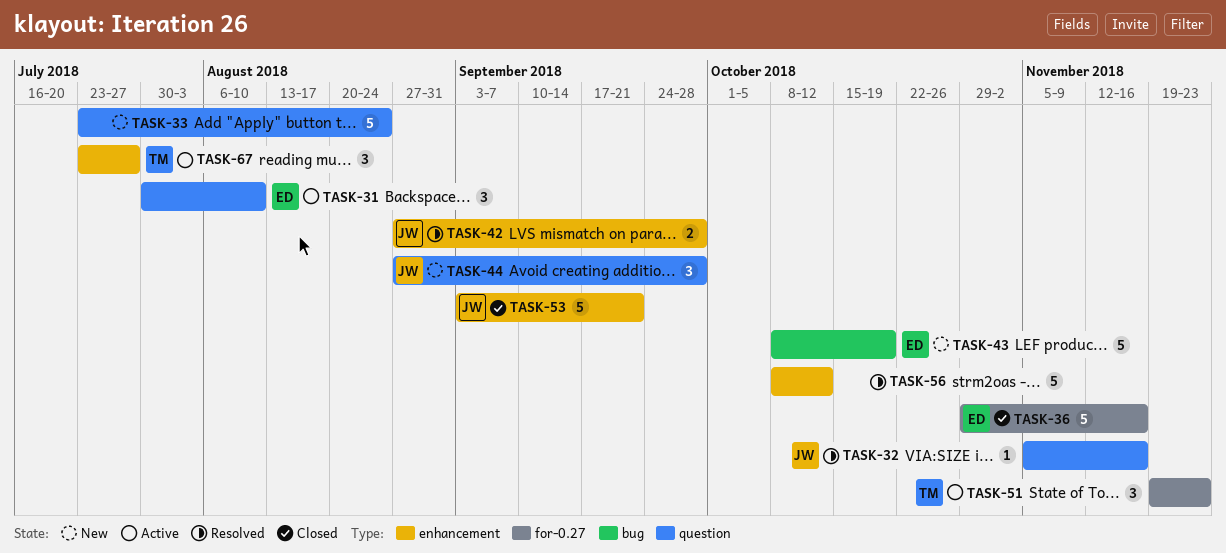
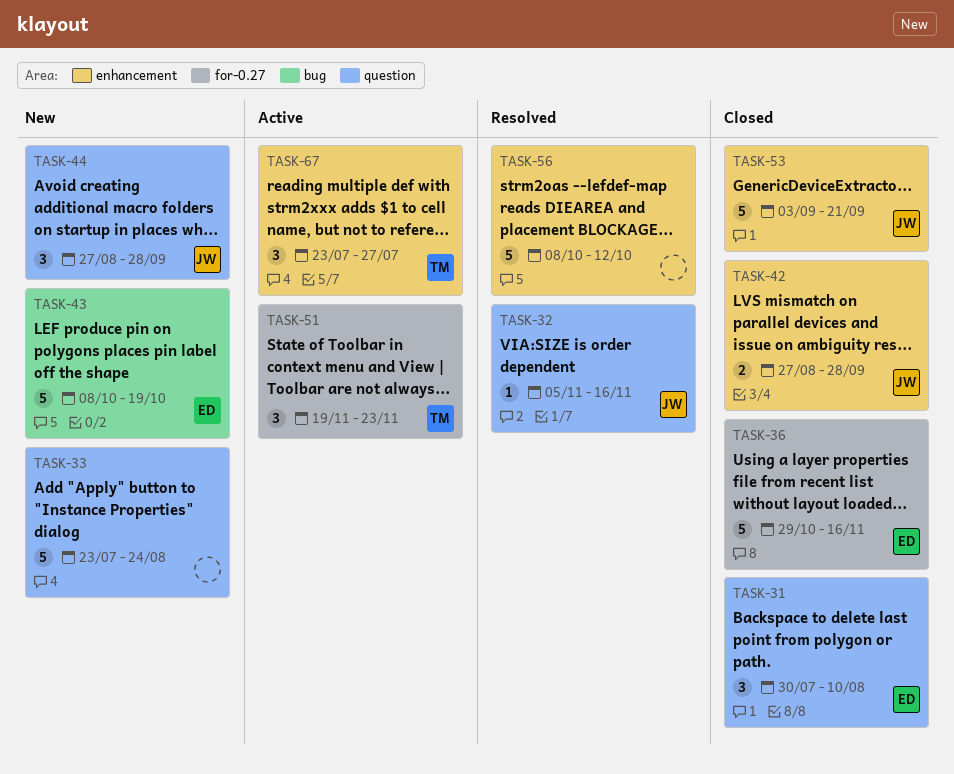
TASK-31, status: Active -> Closed
TASK-42, status: Resolved -> Closed

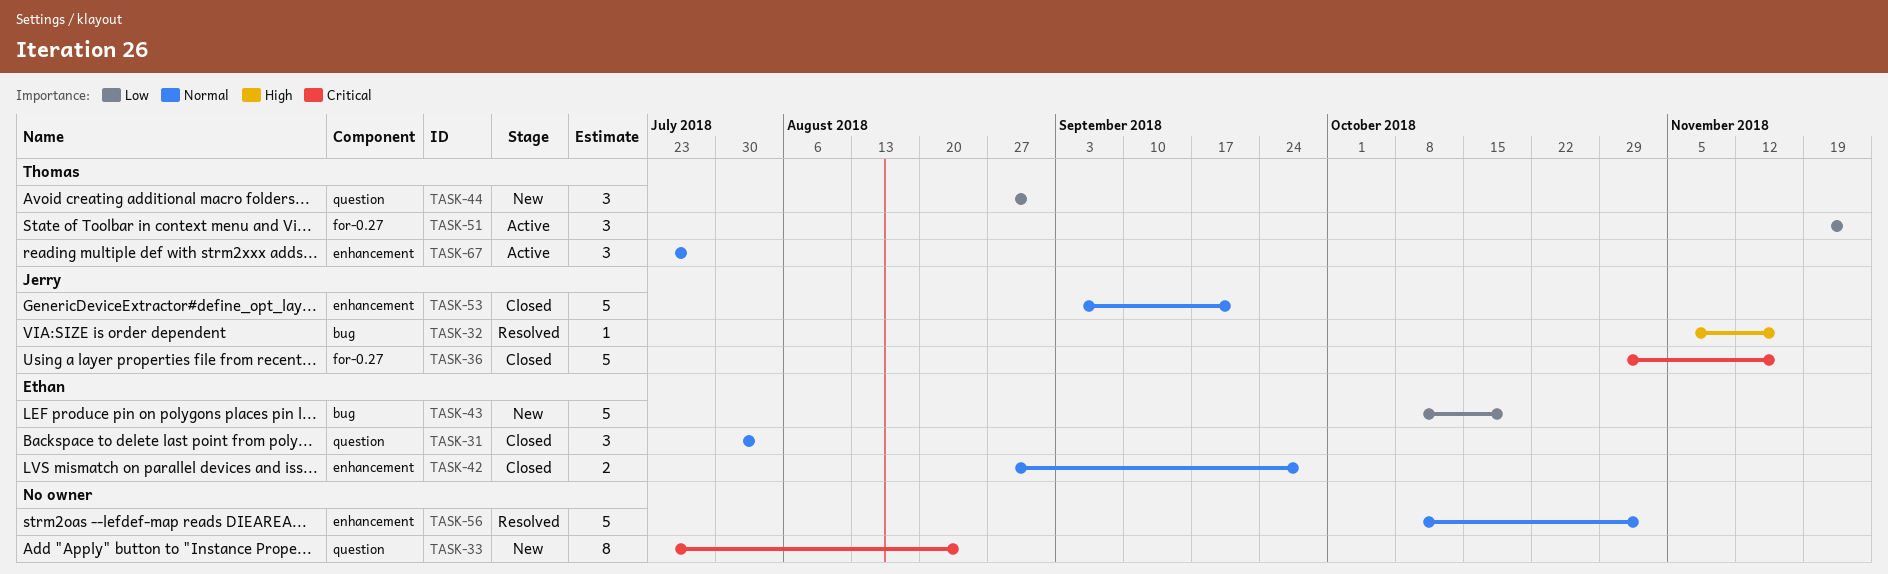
TASK-31, due: Aug 10 -> Aug 3
TASK-32, label: question -> bug
TASK-33, estimate: 5 -> 8
TASK-36, owner: Ethan -> Jerry
TASK-42, owner: Jerry -> Ethan
TASK-44, owner: Jerry -> Thomas
TASK-44, due: Sep 28 -> Aug 31
TASK-56, due: Oct 12 -> Nov 2

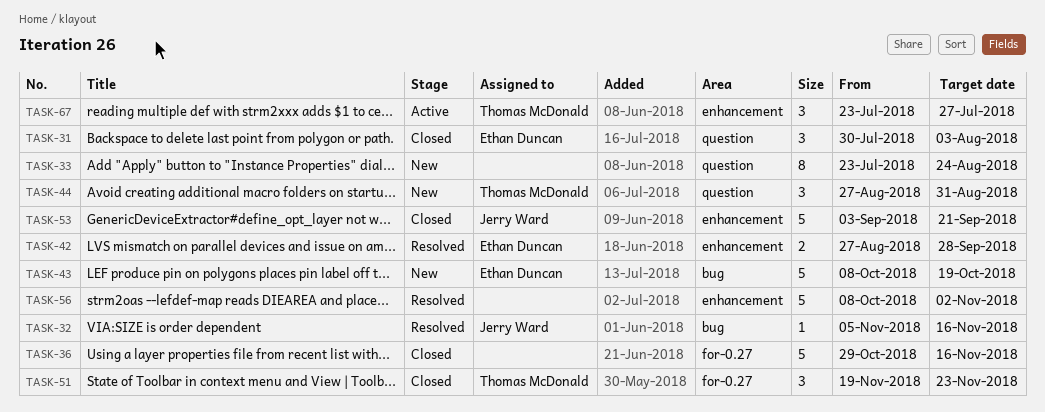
TASK-36, owner: Jerry Ward -> none
TASK-42, status: Closed -> Resolved
TASK-51, status: Active -> Closed

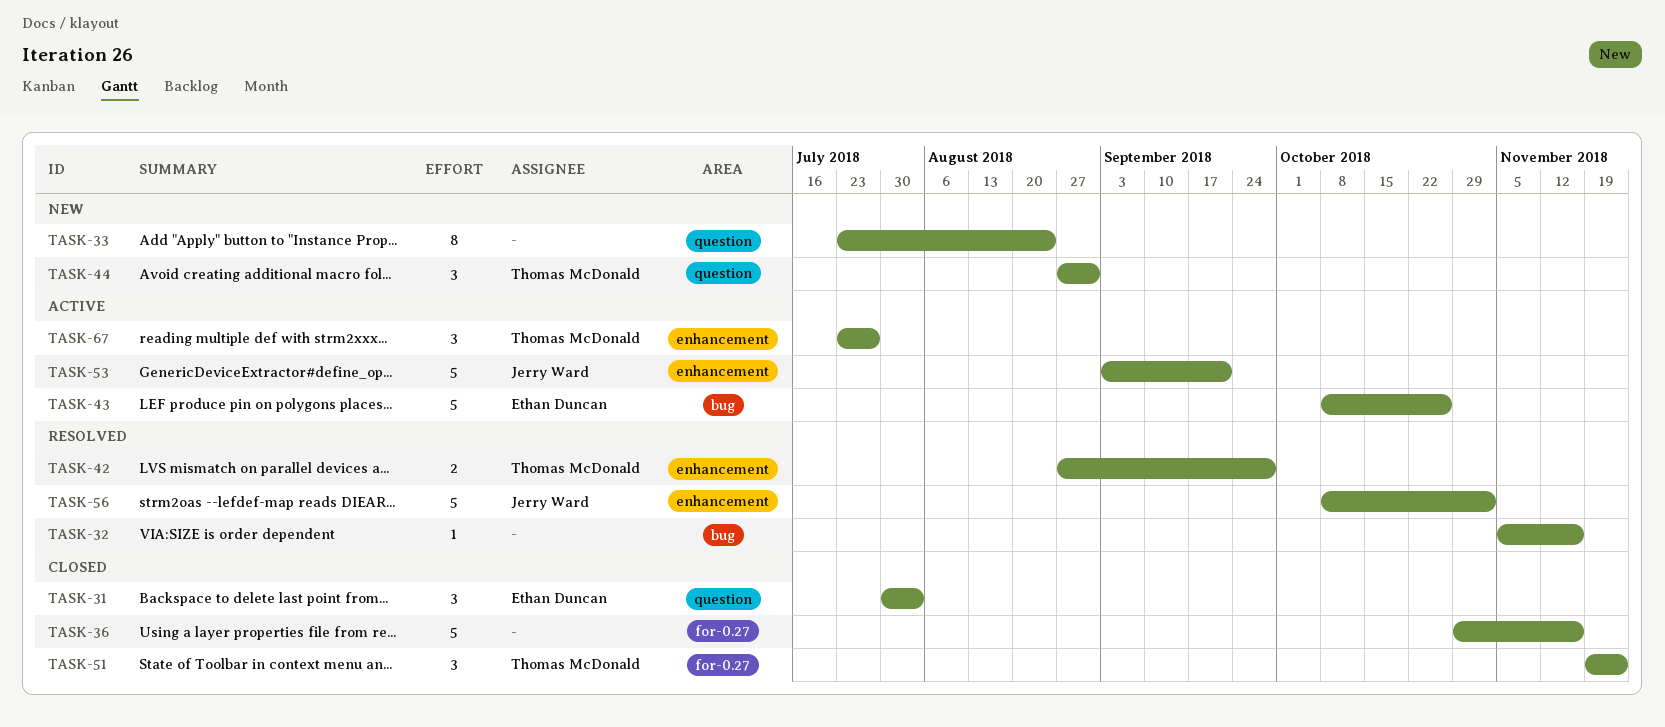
TASK-32, owner: Jerry Ward -> none
TASK-42, owner: Ethan Duncan -> Thomas McDonald
TASK-43, status: New -> Active
TASK-43, due: Oct 19 -> Oct 26
TASK-53, status: Closed -> Active
TASK-56, owner: none -> Jerry Ward

